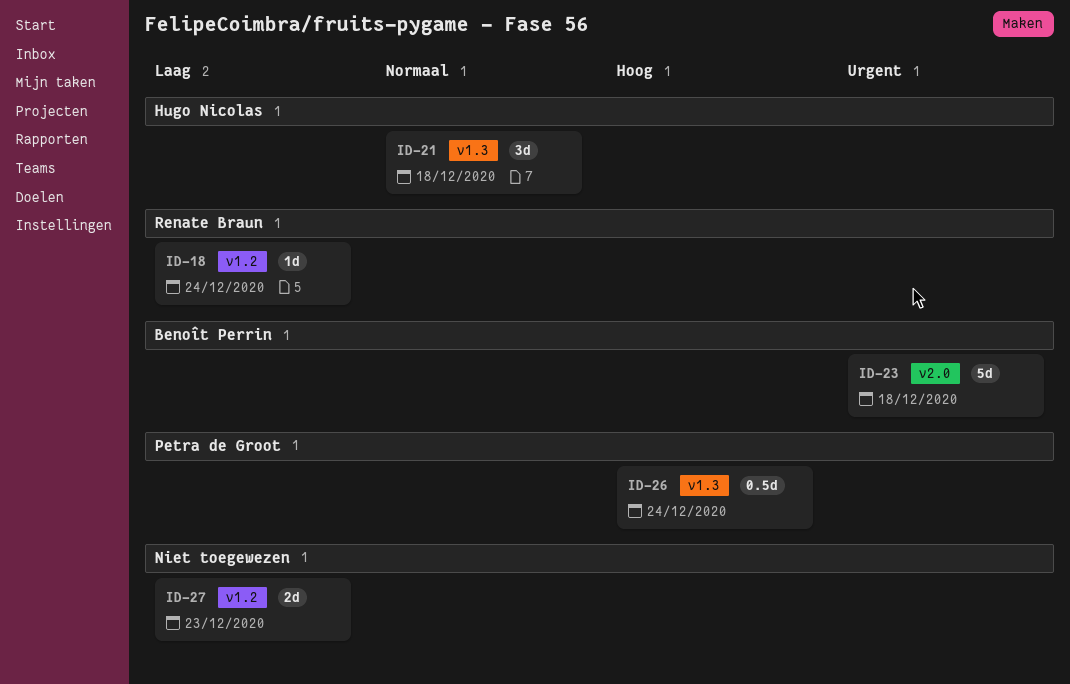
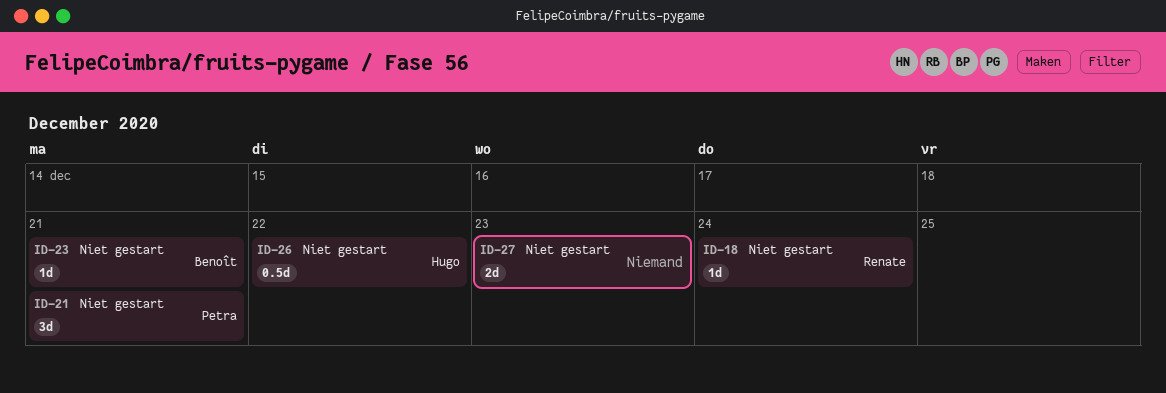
ID-21, owner: Hugo Nicolas -> Petra de Groot
ID-21, due: Dec 18 -> Dec 21
ID-23, estimate: 5d -> 1d
ID-23, due: Dec 18 -> Dec 21
ID-26, owner: Petra de Groot -> Hugo Nicolas
ID-26, due: Dec 24 -> Dec 22

